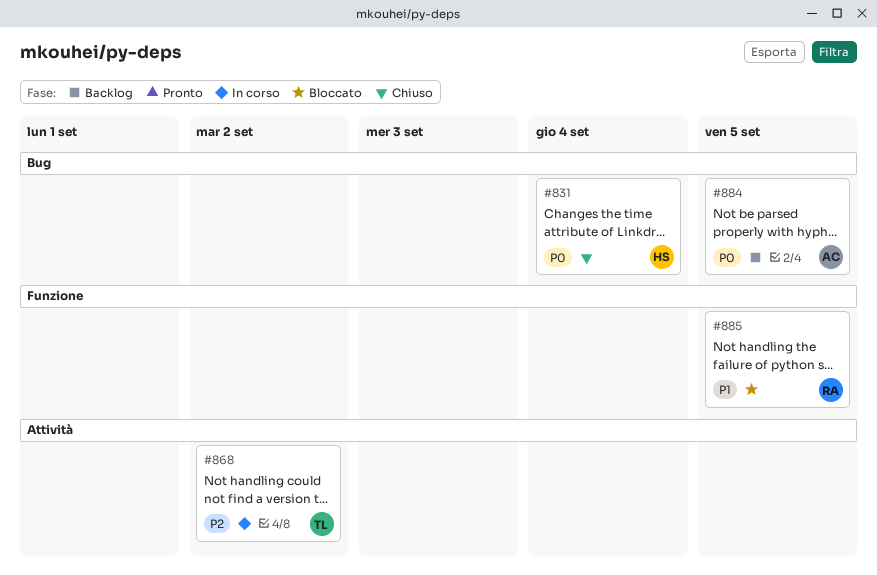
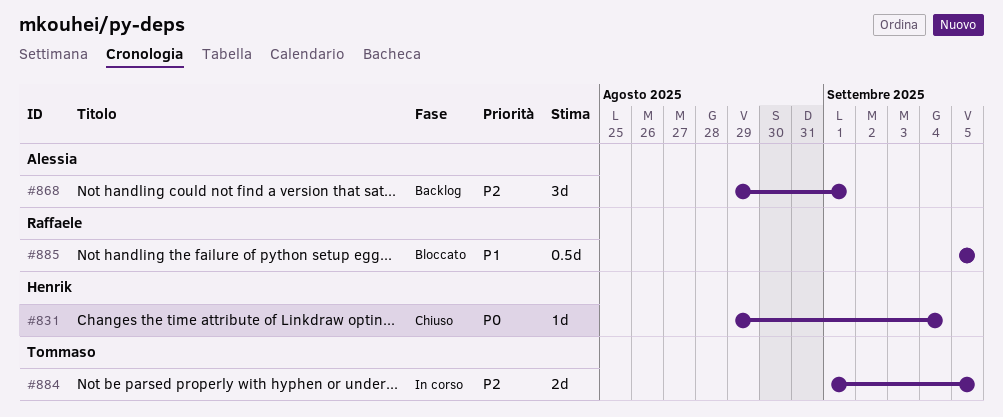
#868, status: In corso -> Backlog
#868, owner: Tommaso -> Alessia
#868, due: Sep 2 -> Sep 1
#884, status: Backlog -> In corso
#884, owner: Alessia -> Tommaso
#884, priority: P0 -> P2

